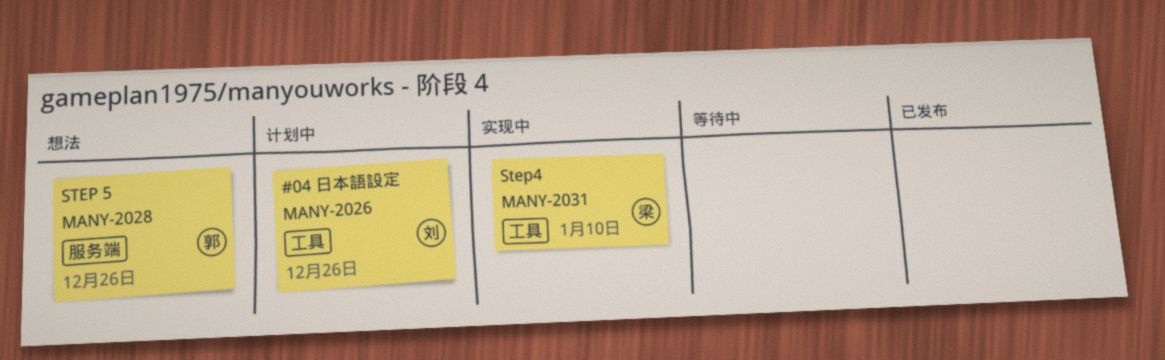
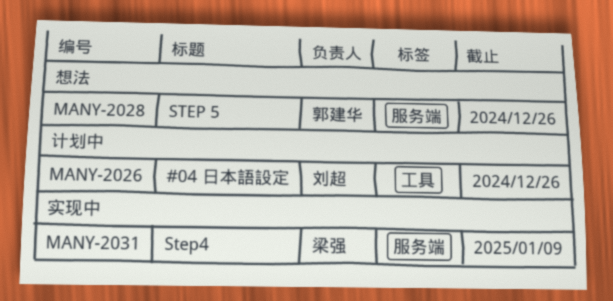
MANY-2031, label: 工具 -> 服务端
MANY-2031, due: Jan 10 -> Jan 9

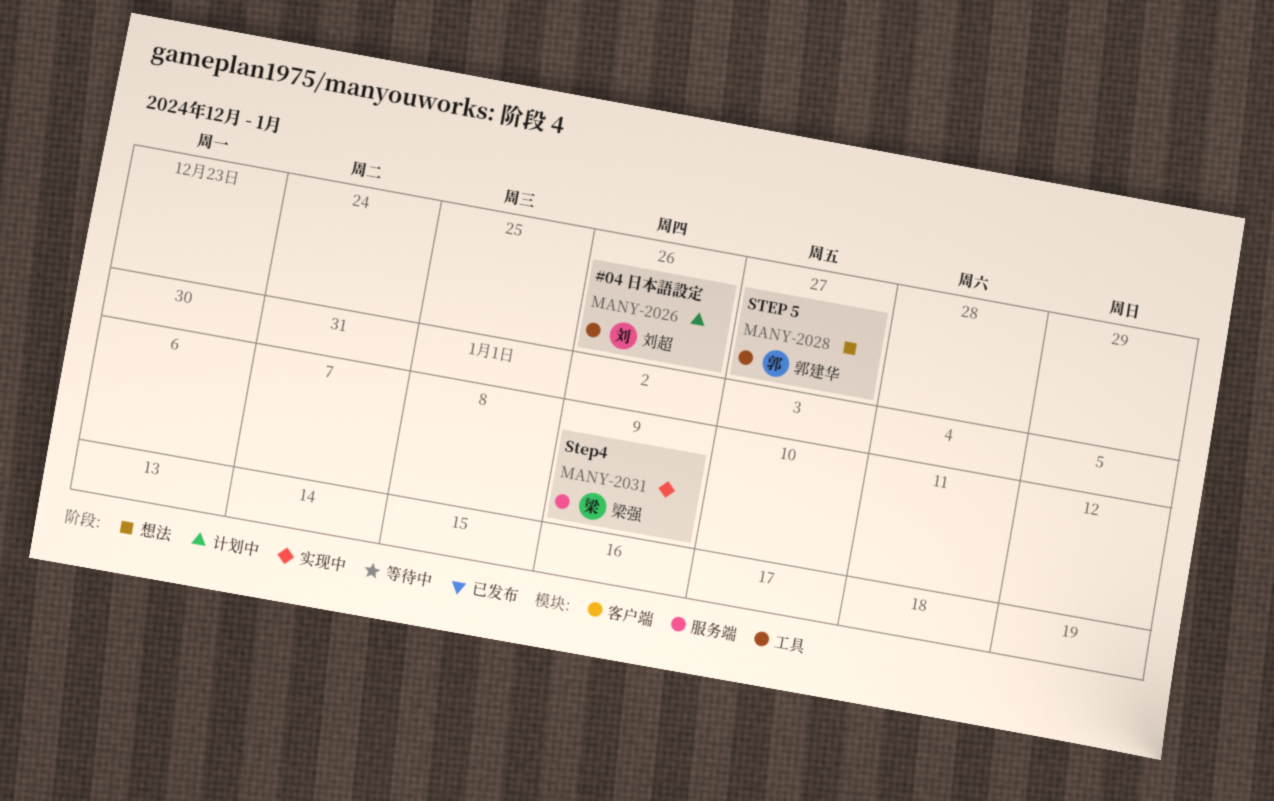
MANY-2028, label: 服务端 -> 工具
MANY-2028, due: Dec 26 -> Dec 27

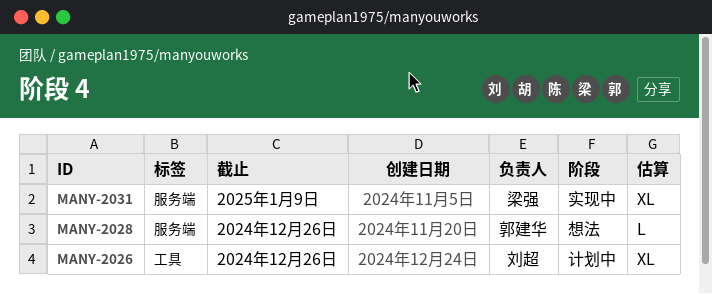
MANY-2028, label: 工具 -> 服务端
MANY-2028, due: Dec 27 -> Dec 26

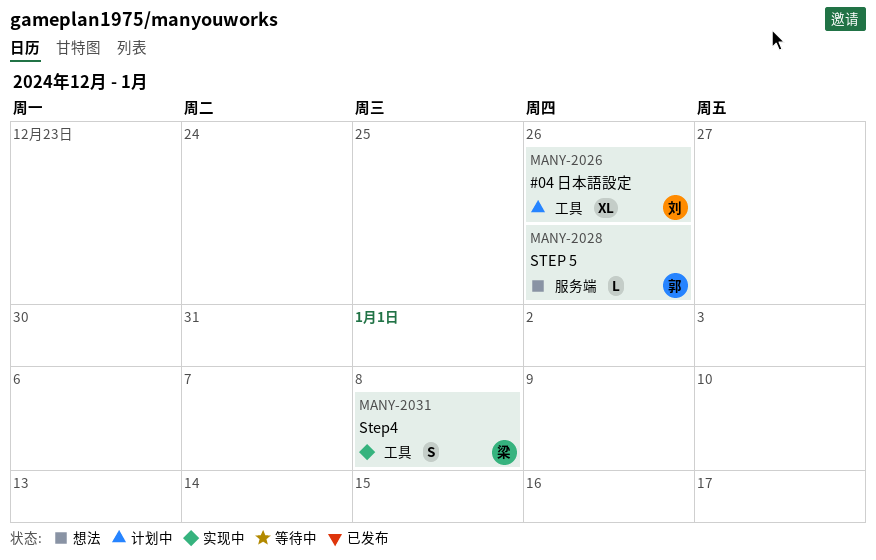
MANY-2031, label: 服务端 -> 工具
MANY-2031, estimate: XL -> S
MANY-2031, due: Jan 9 -> Jan 8

